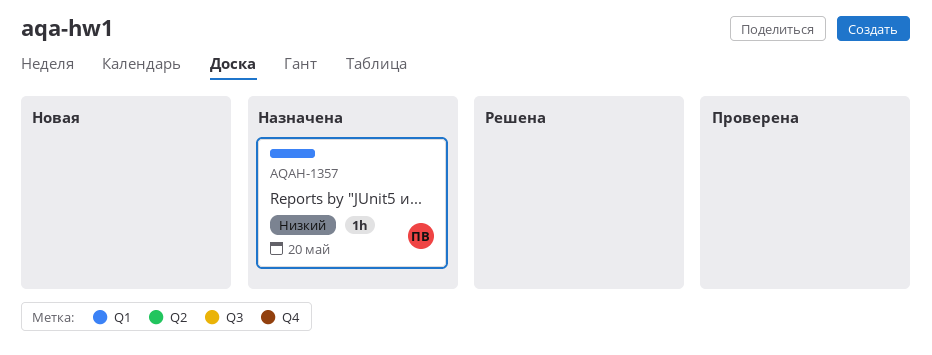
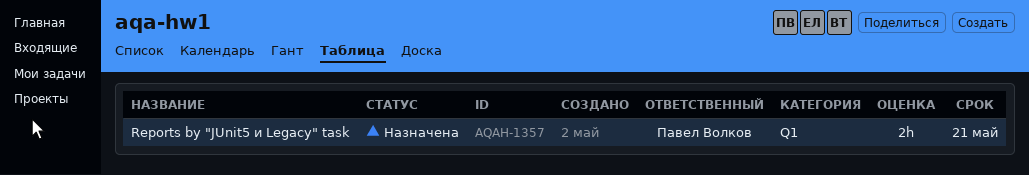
AQAH-1357, estimate: 1h -> 2h
AQAH-1357, due: May 20 -> May 21

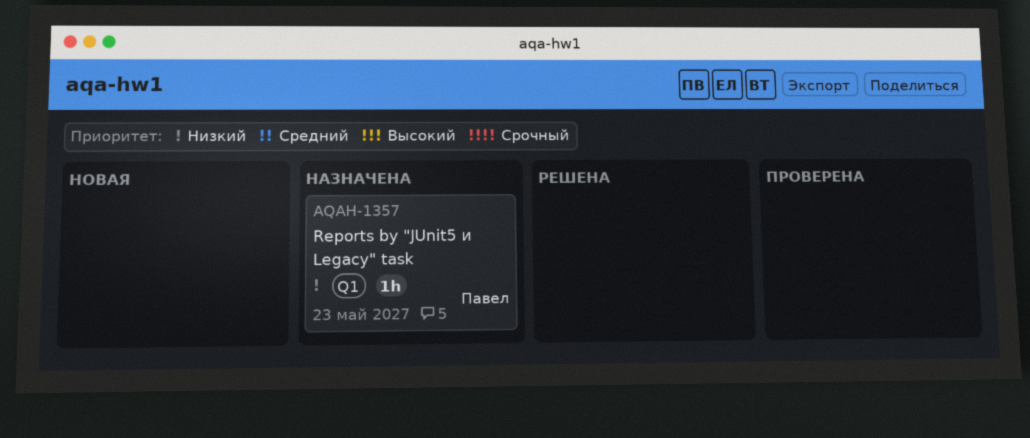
AQAH-1357, estimate: 2h -> 1h
AQAH-1357, due: May 21 -> May 23

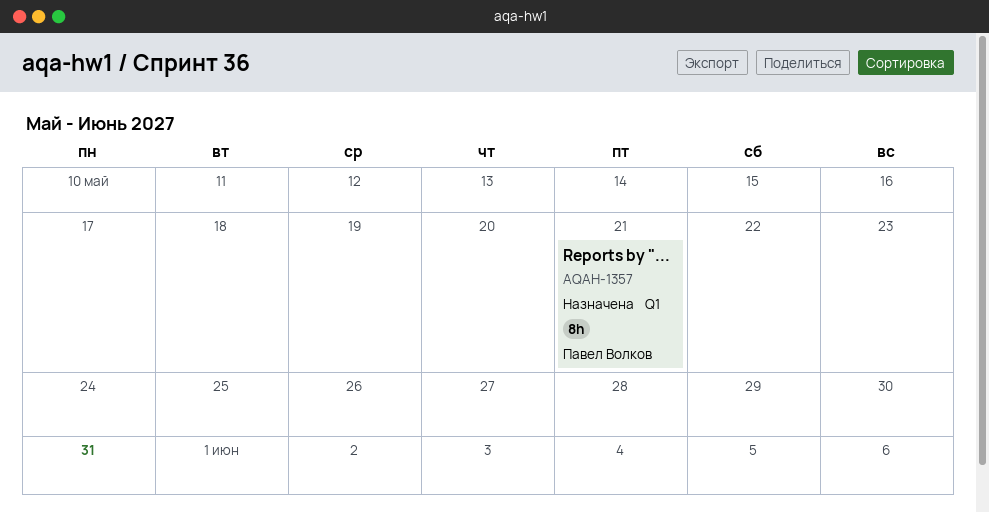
AQAH-1357, estimate: 1h -> 8h
AQAH-1357, due: May 23 -> May 21

